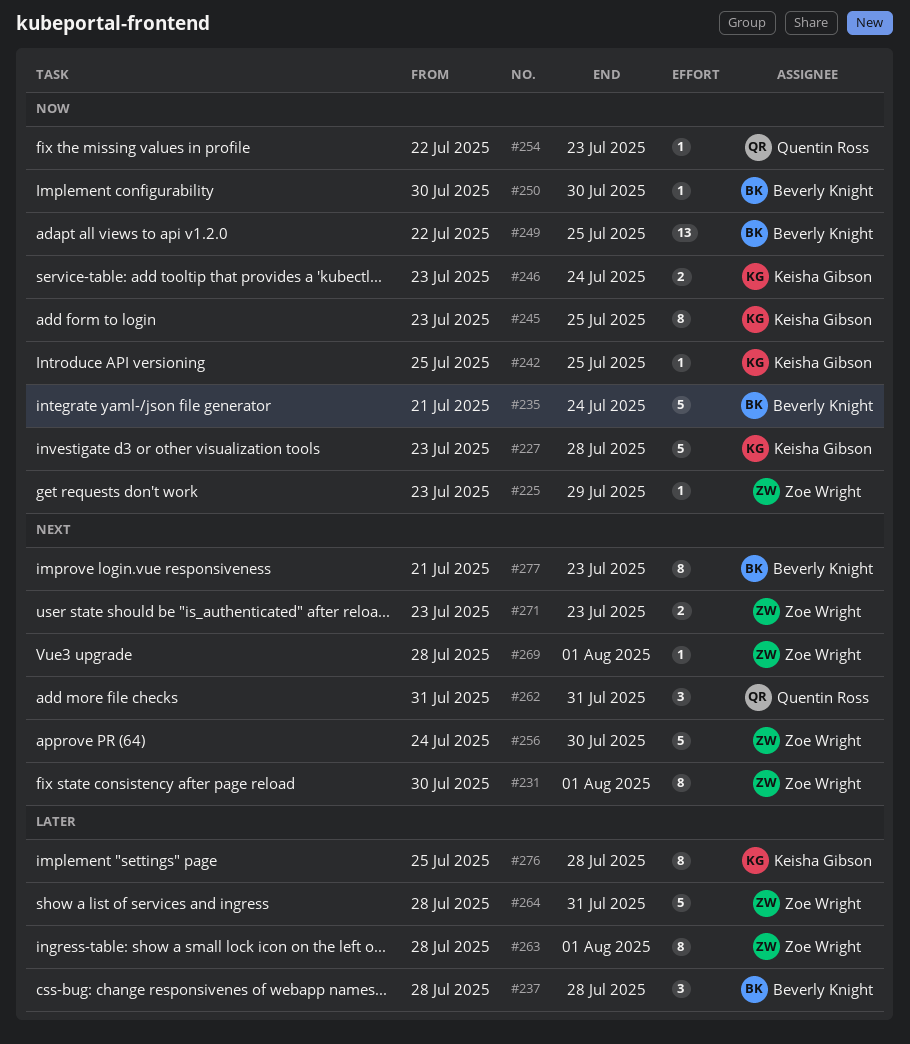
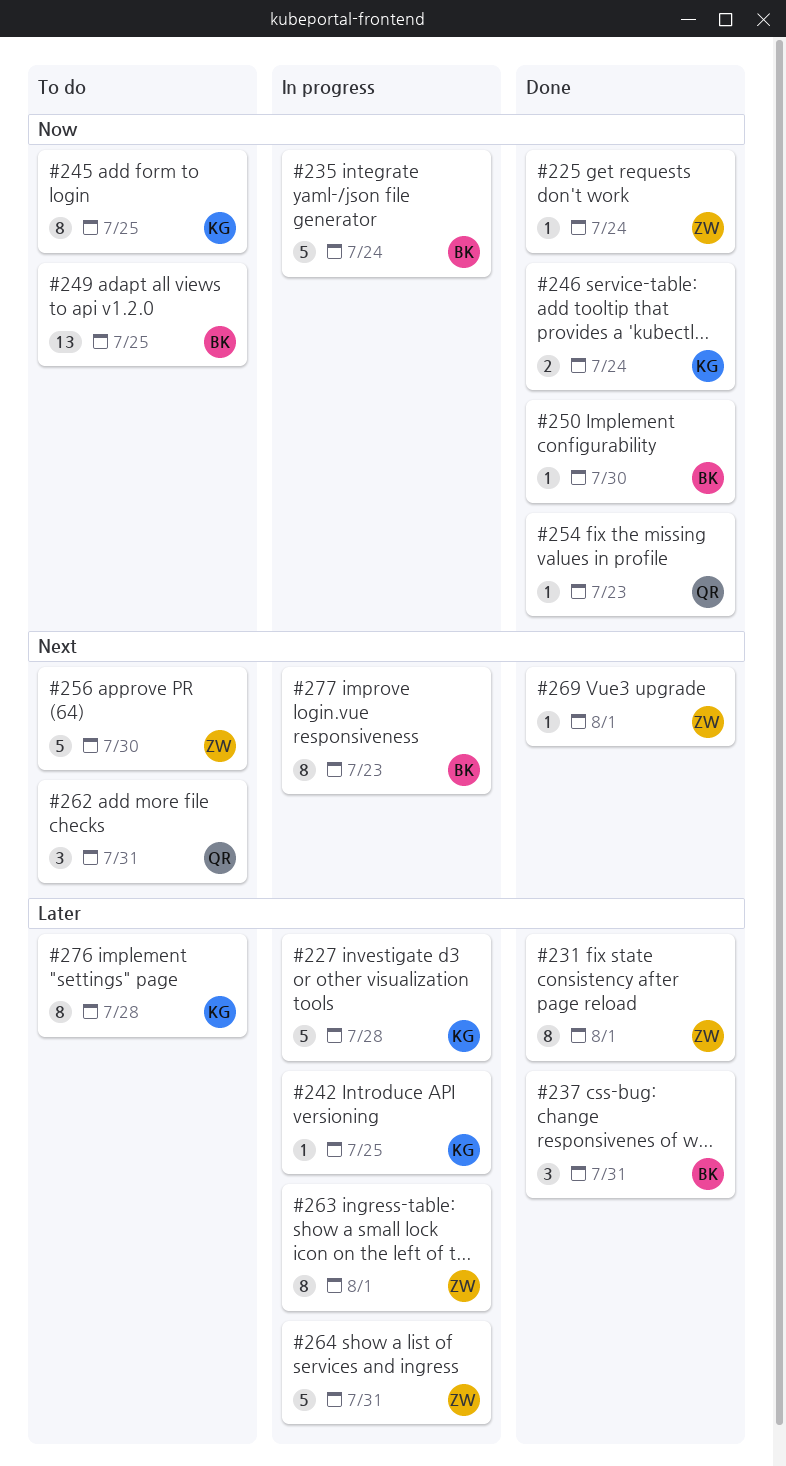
#225, due: Jul 29 -> Jul 24
#227, priority: Now -> Later
#231, priority: Next -> Later
#237, due: Jul 28 -> Jul 31
#242, priority: Now -> Later
#271: present -> none

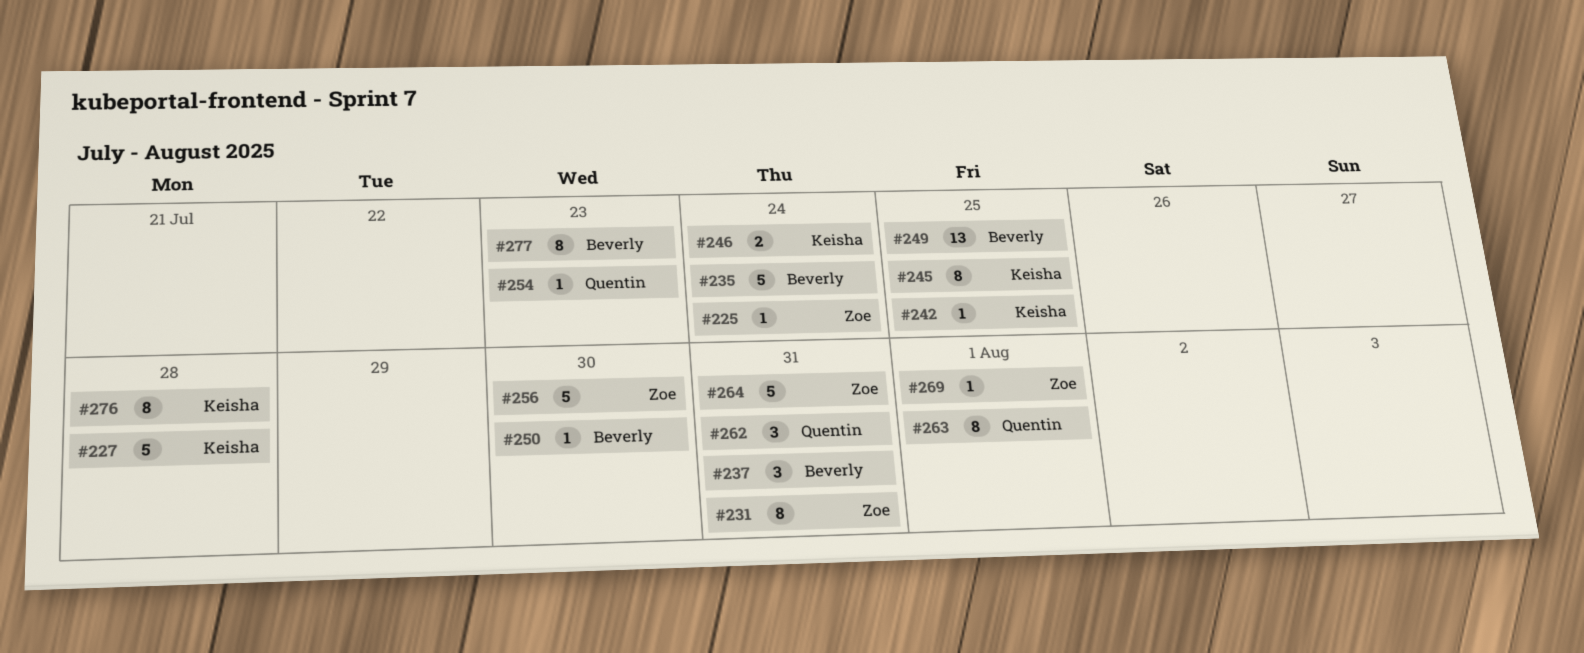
#231, due: Aug 1 -> Jul 31
#263, owner: Zoe -> Quentin

